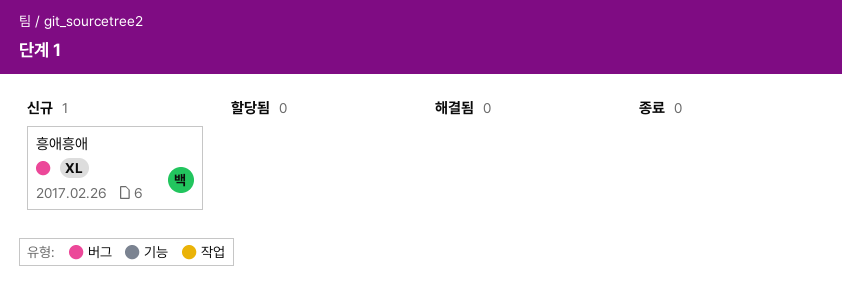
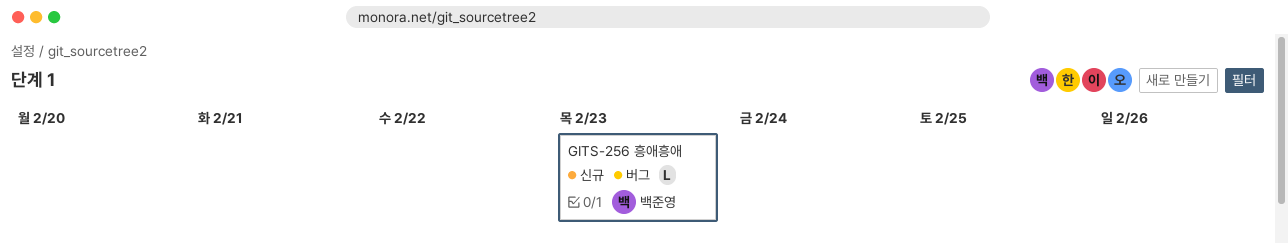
흥애흥애, estimate: XL -> L
흥애흥애, due: Feb 26 -> Feb 23

